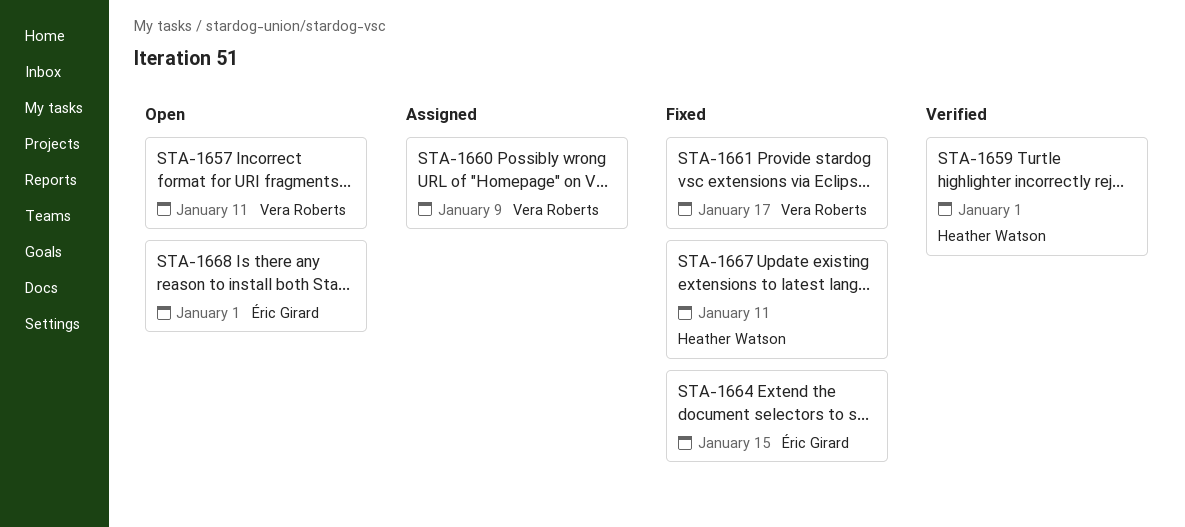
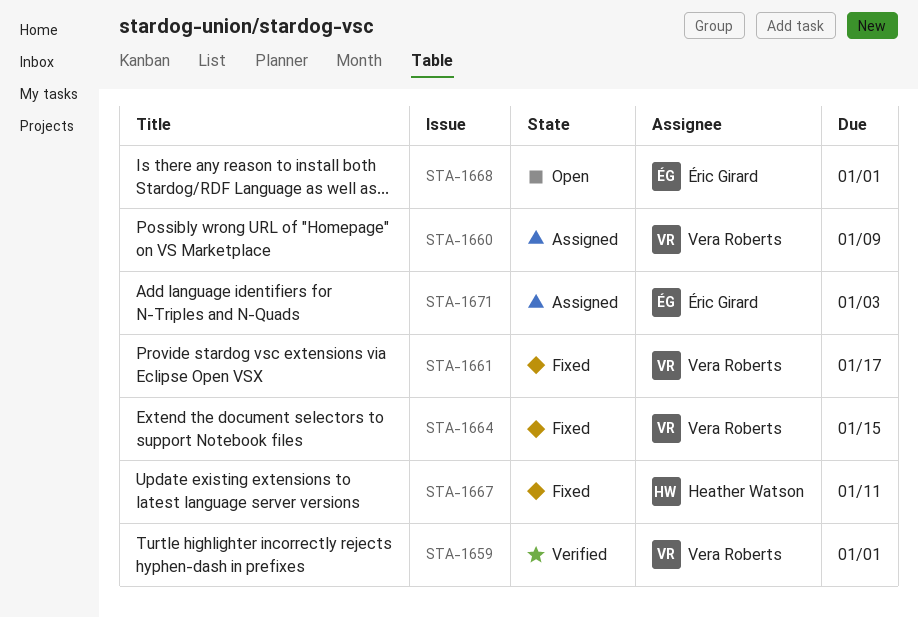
STA-1657: present -> none
STA-1659, owner: Heather Watson -> Vera Roberts
STA-1664, owner: Éric Girard -> Vera Roberts
STA-1671: none -> present

